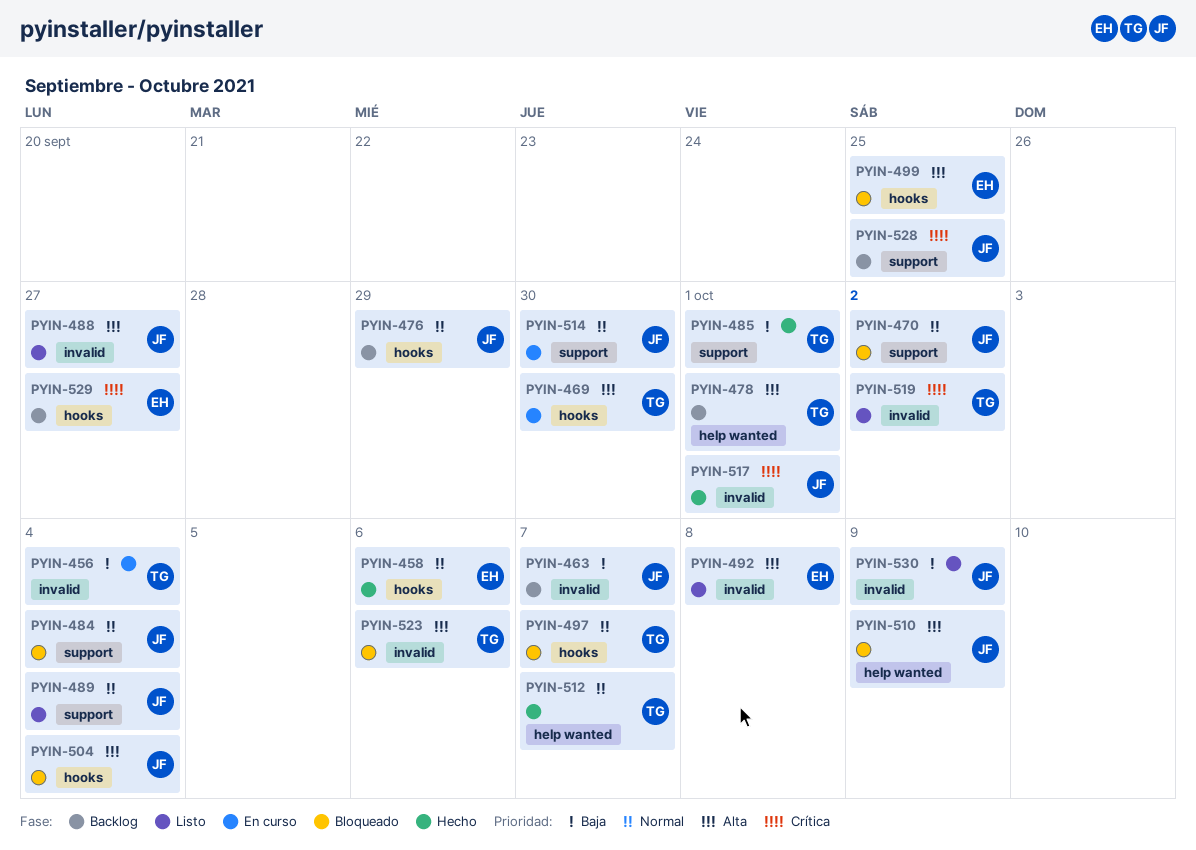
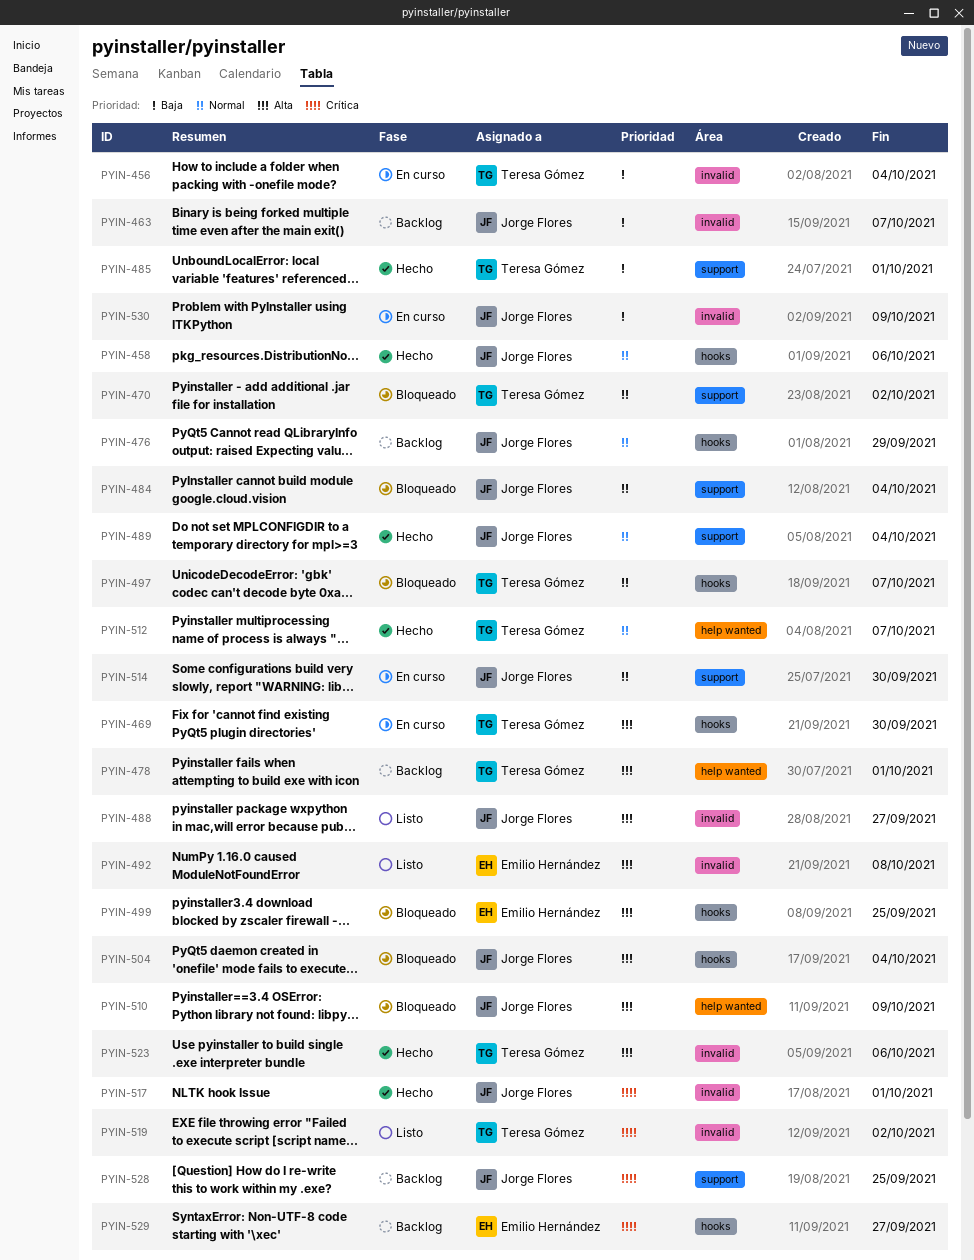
PYIN-458, owner: Emilio Hernández -> Jorge Flores
PYIN-470, owner: Jorge Flores -> Teresa Gómez
PYIN-489, status: Listo -> Hecho
PYIN-523, status: Bloqueado -> Hecho
PYIN-530, status: Listo -> En curso

